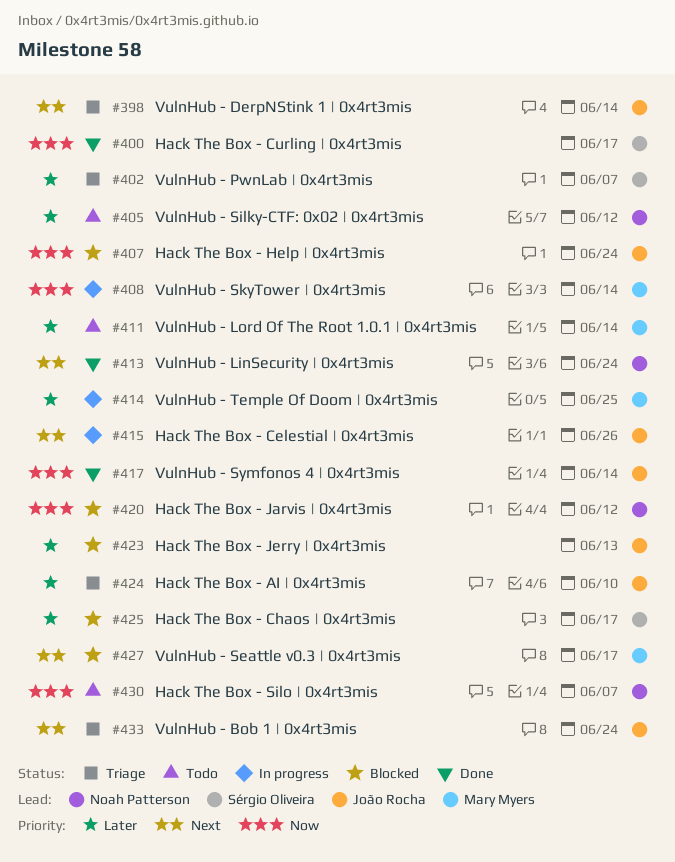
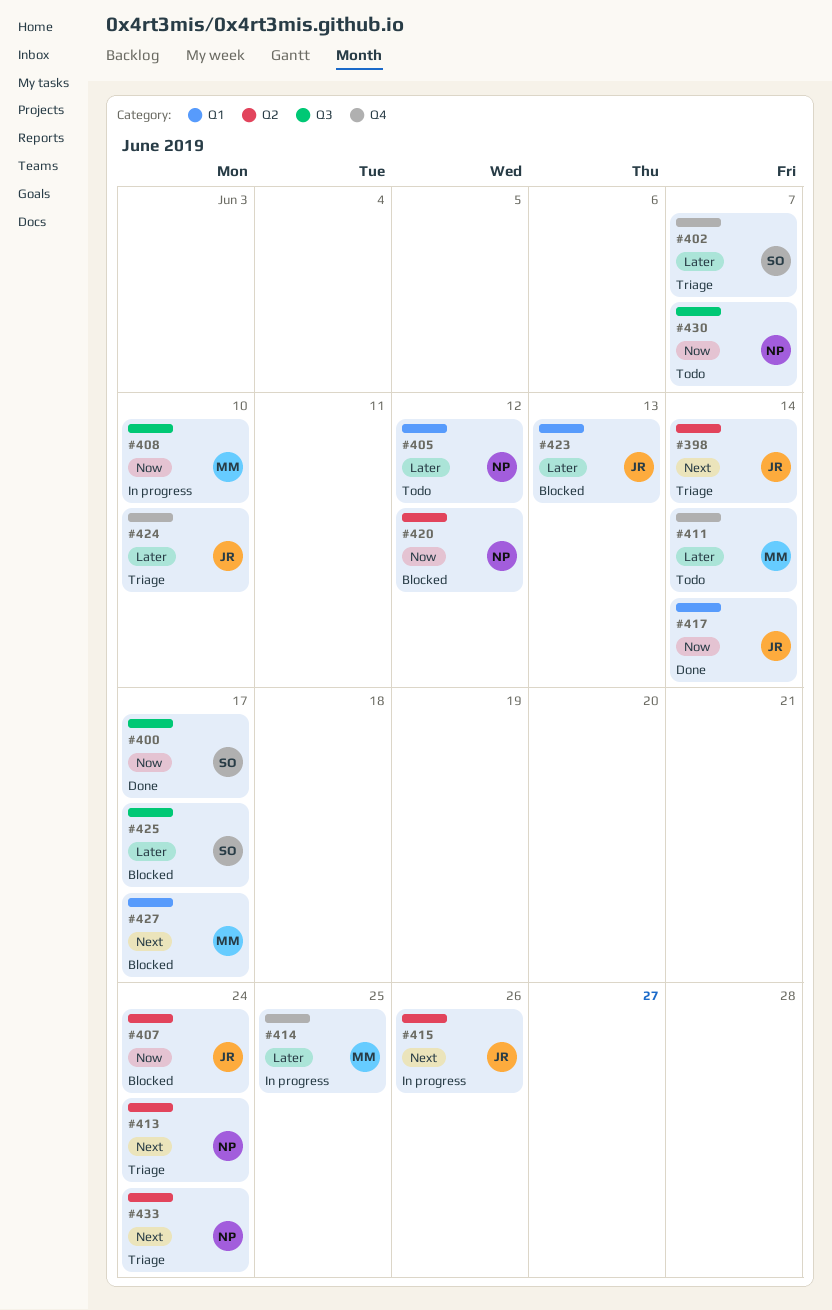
#408, due: Jun 14 -> Jun 10
#413, status: Done -> Triage
#433, owner: João Rocha -> Noah Patterson

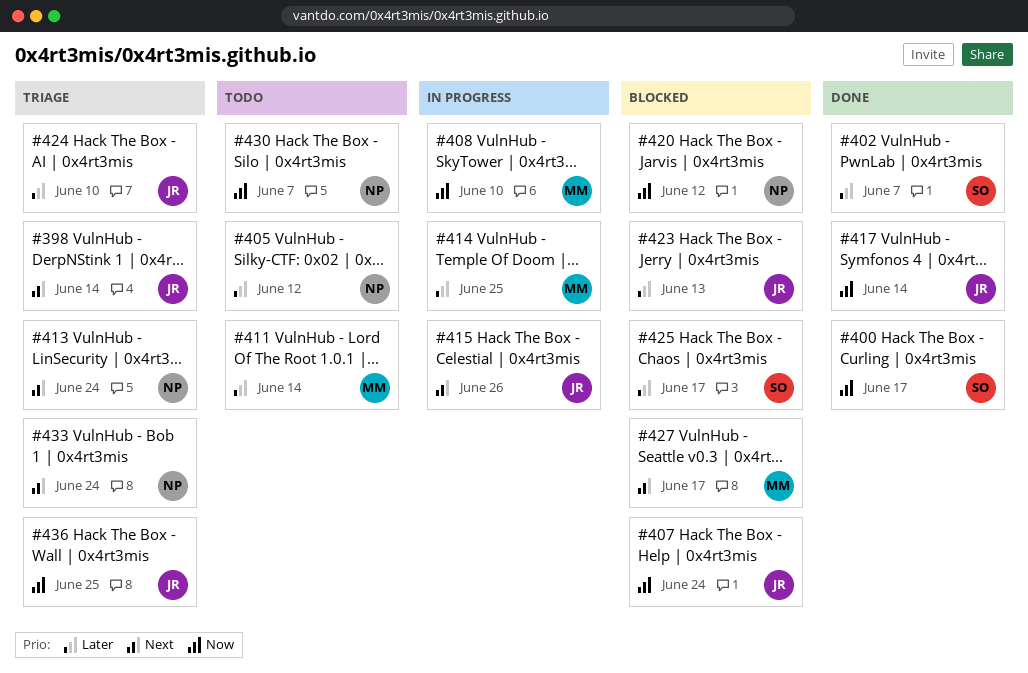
#402, status: Triage -> Done
#436: none -> present

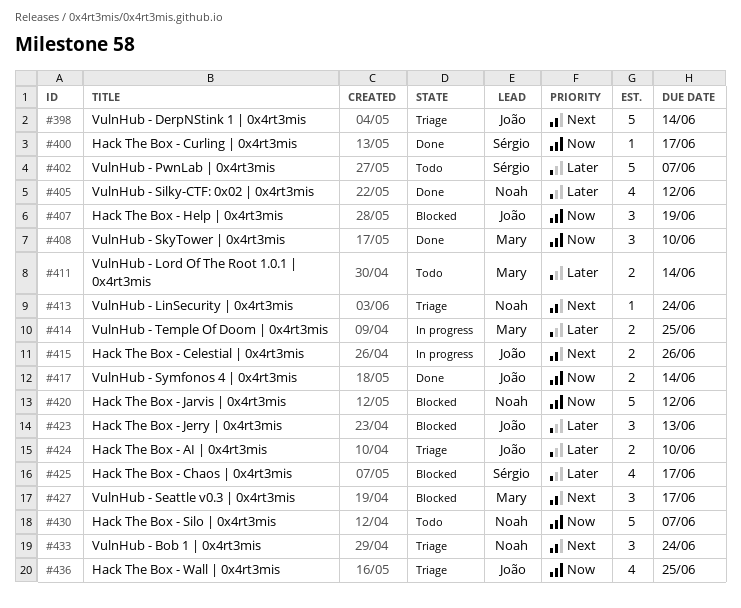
#402, status: Done -> Todo
#405, status: Todo -> Done
#407, due: Jun 24 -> Jun 19
#408, status: In progress -> Done

